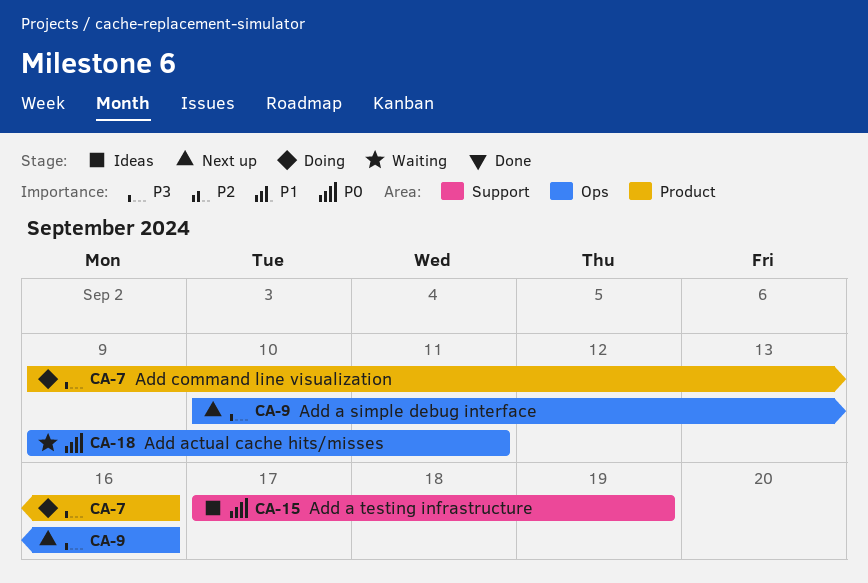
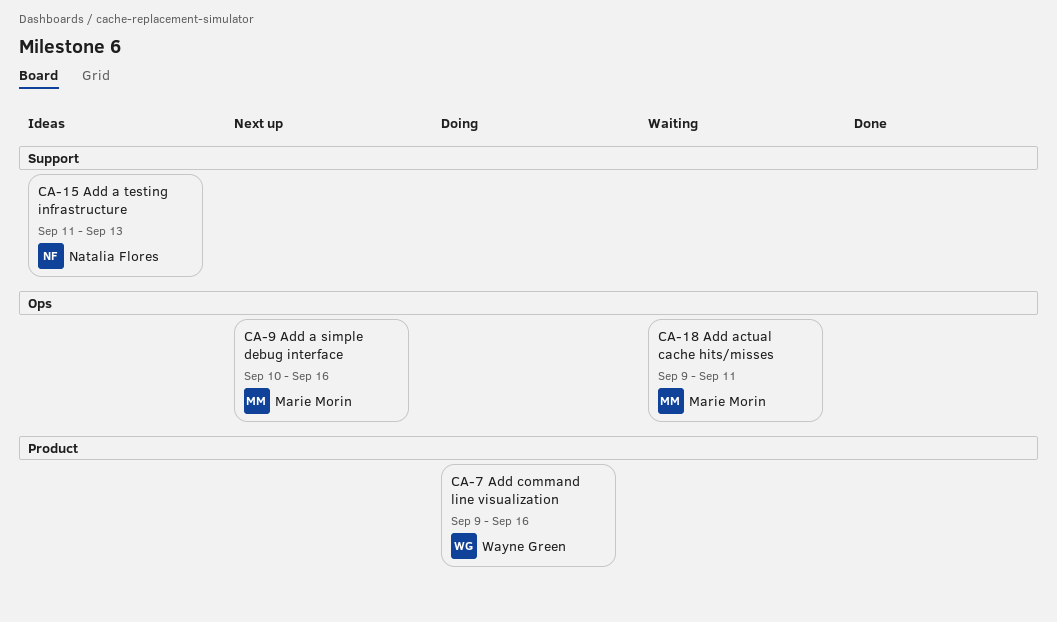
CA-15, start: Sep 17 -> Sep 11
CA-15, due: Sep 19 -> Sep 13

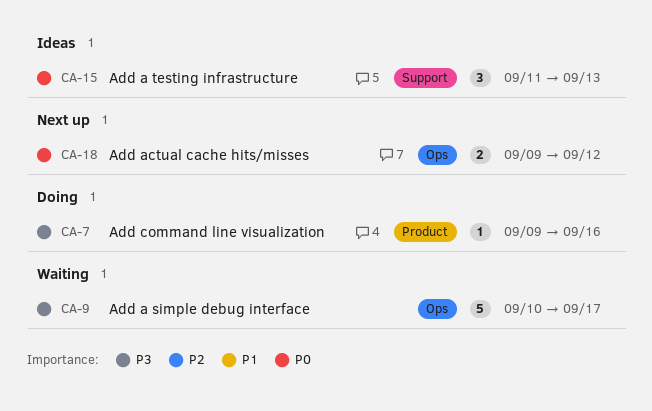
CA-9, status: Next up -> Waiting
CA-9, due: Sep 16 -> Sep 17
CA-18, status: Waiting -> Next up
CA-18, due: Sep 11 -> Sep 12

